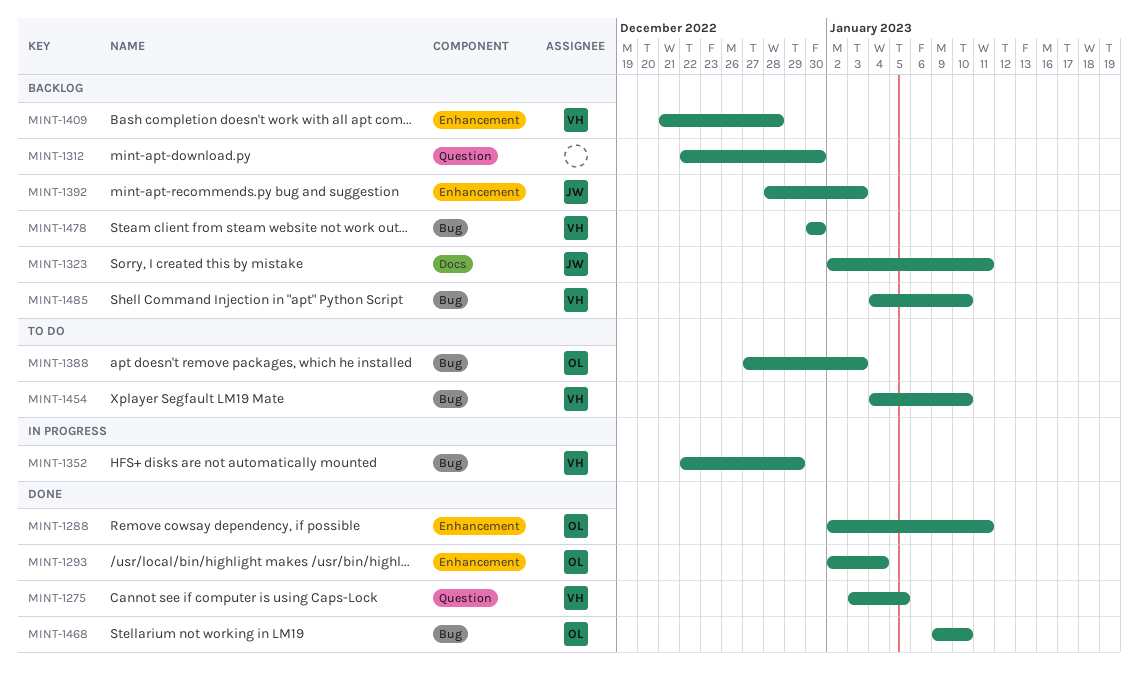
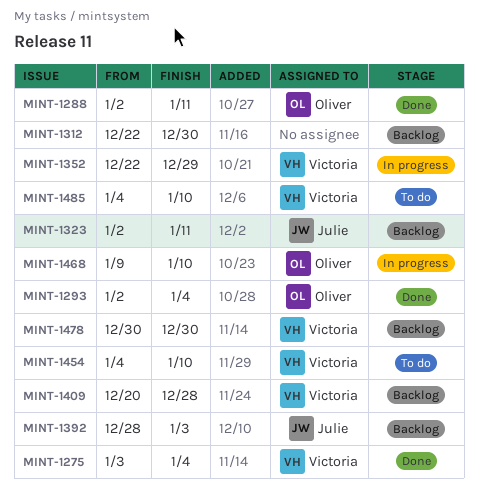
MINT-1275, due: Jan 5 -> Jan 4
MINT-1388: present -> none
MINT-1409, start: Dec 21 -> Dec 20
MINT-1468, status: Done -> In progress
MINT-1485, status: Backlog -> To do

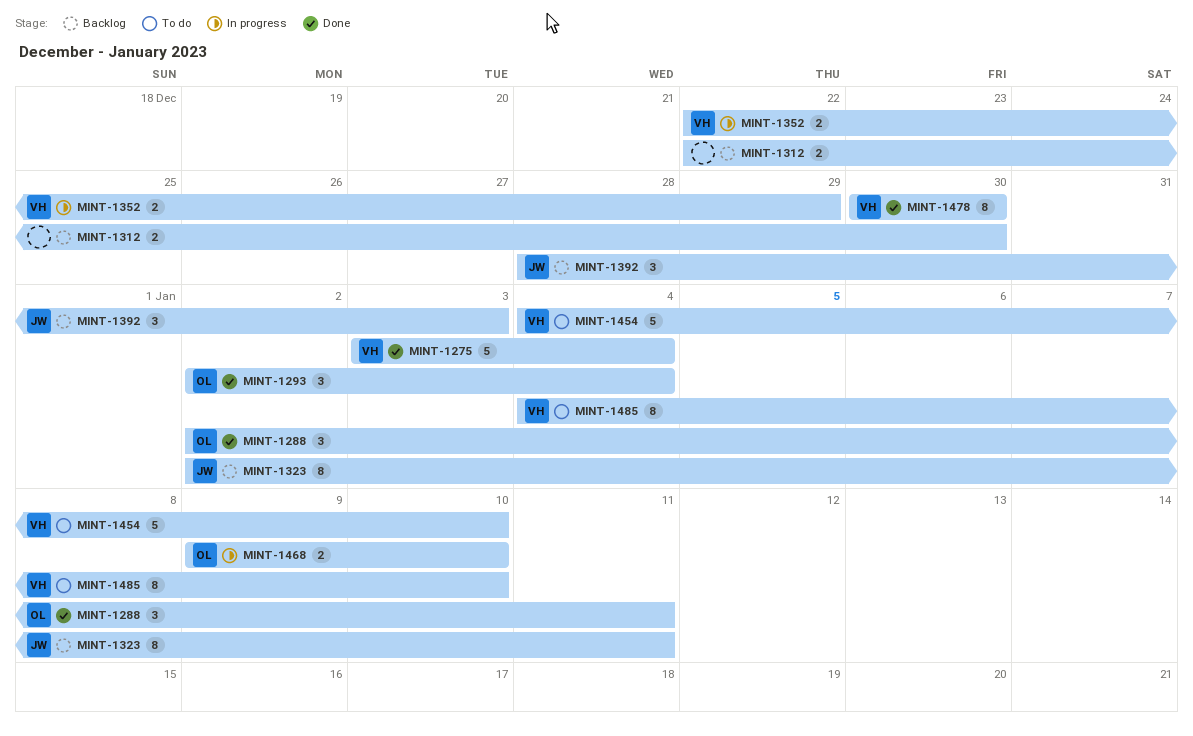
MINT-1409: present -> none
MINT-1478, status: Backlog -> Done

